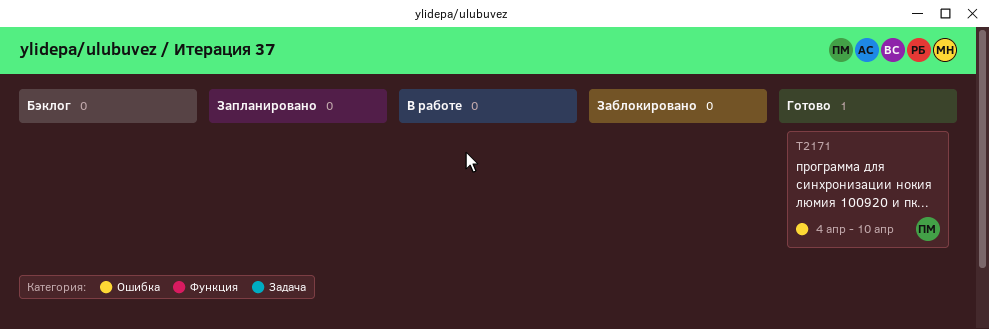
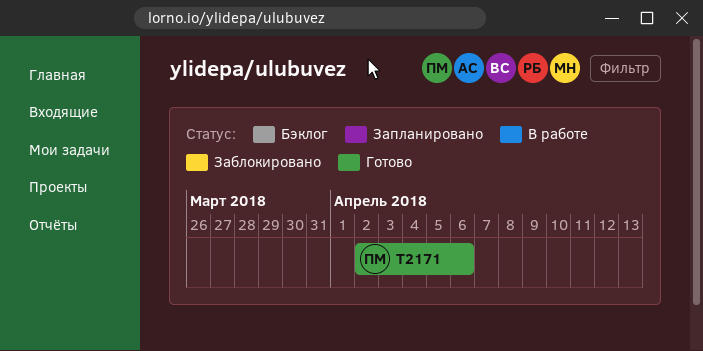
T2171, start: Apr 4 -> Apr 2
T2171, due: Apr 10 -> Apr 6

